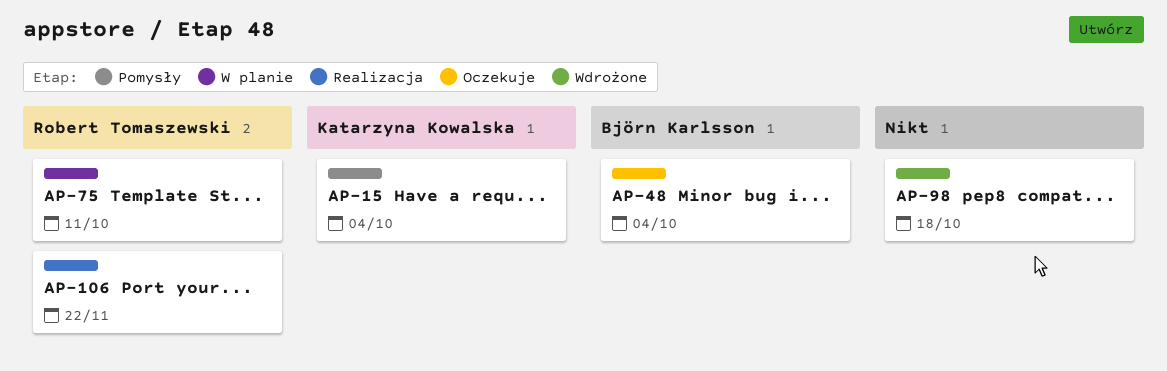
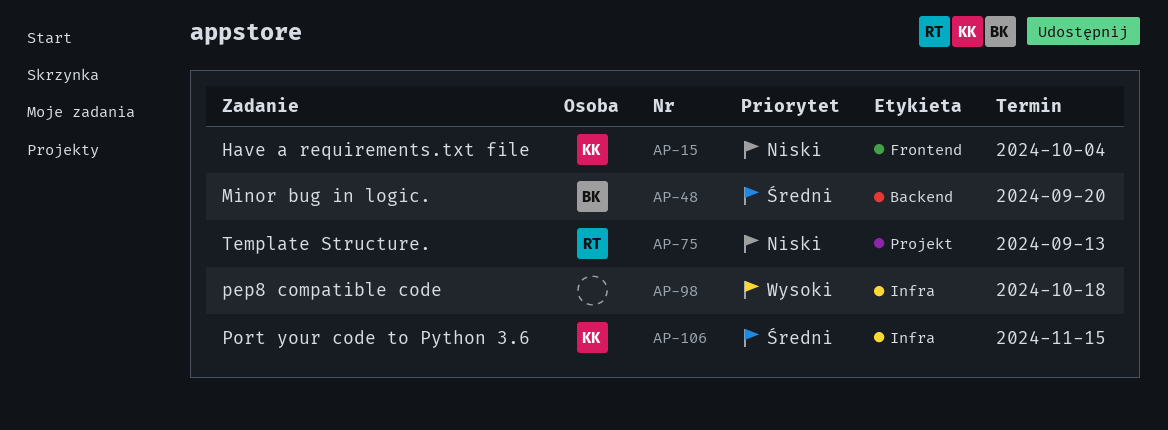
AP-48, due: Oct 4 -> Sep 20
AP-75, due: Oct 11 -> Sep 13
AP-106, owner: Robert Tomaszewski -> Katarzyna Kowalska
AP-106, due: Nov 22 -> Nov 15

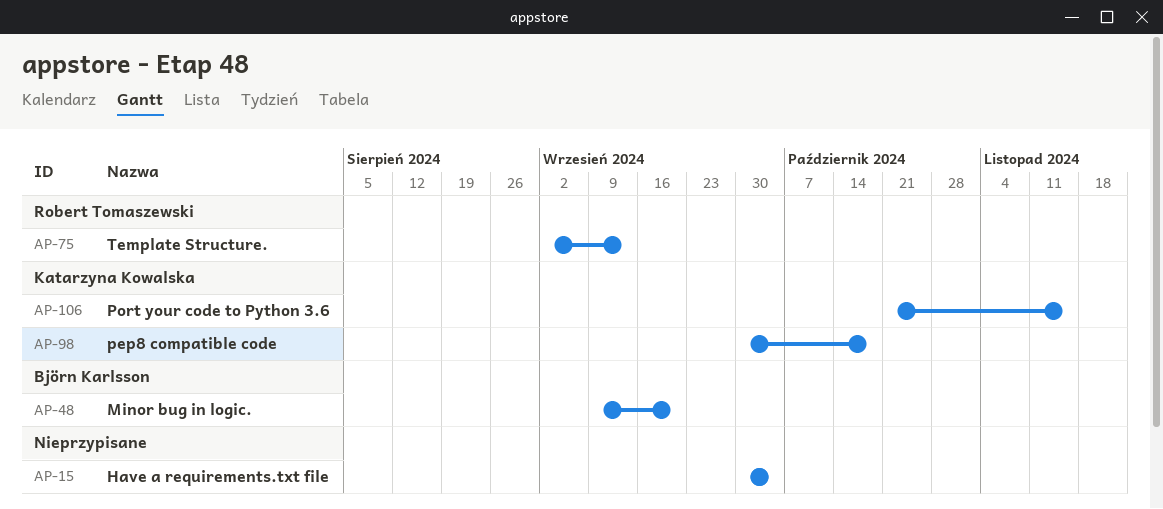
AP-15, owner: Katarzyna Kowalska -> none
AP-98, owner: none -> Katarzyna Kowalska

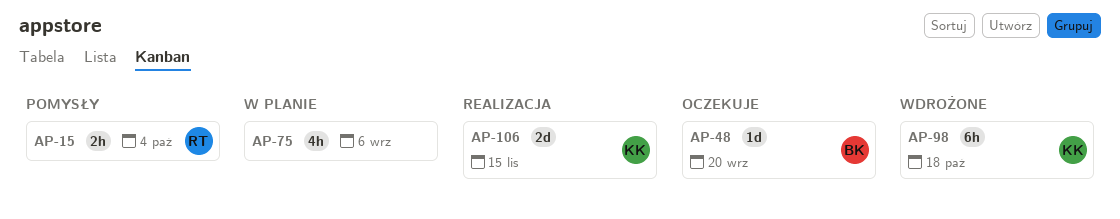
AP-15, owner: none -> Robert Tomaszewski
AP-75, owner: Robert Tomaszewski -> none
AP-75, due: Sep 13 -> Sep 6

